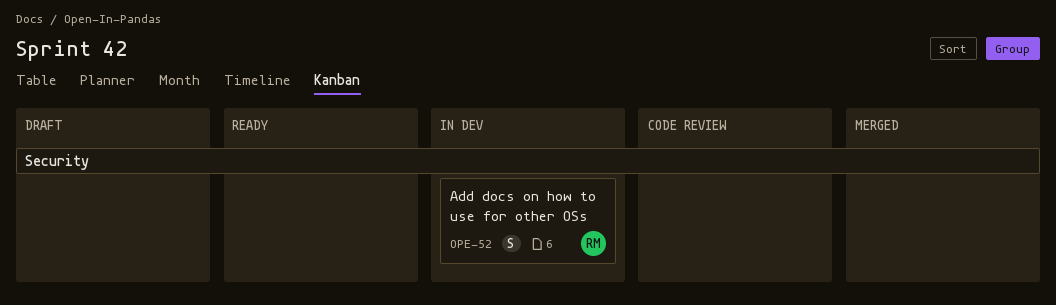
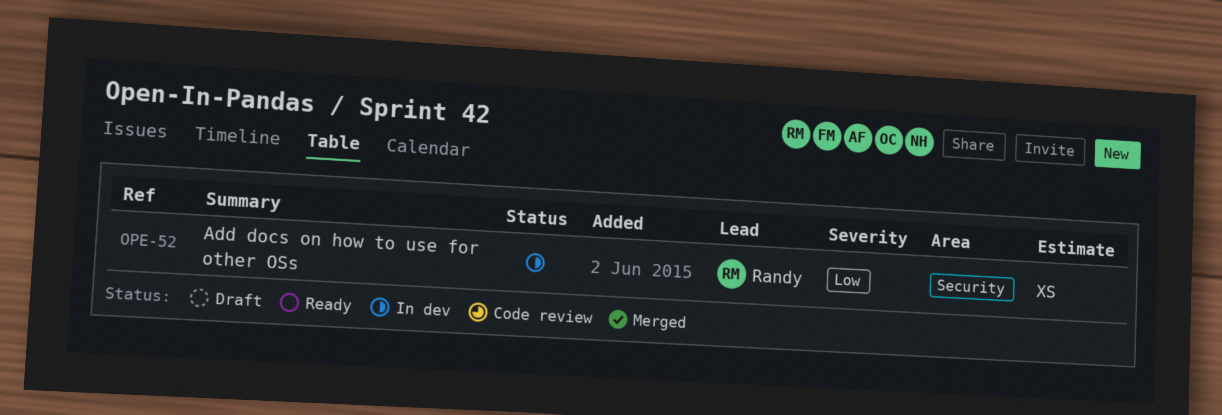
OPE-52, estimate: S -> XS

